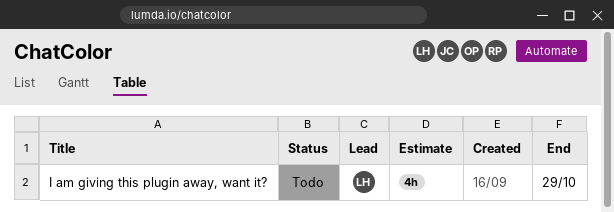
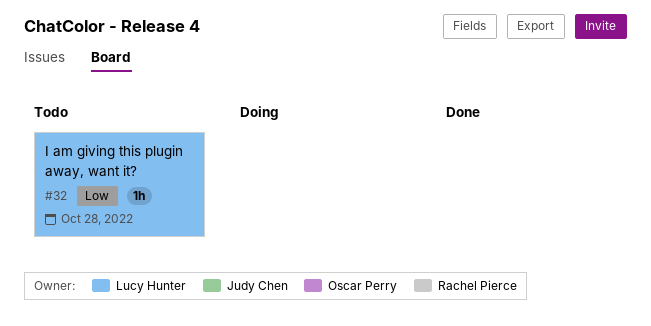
I am giving this plugin away, want it?, estimate: 4h -> 1h
I am giving this plugin away, want it?, due: Oct 29 -> Oct 28

